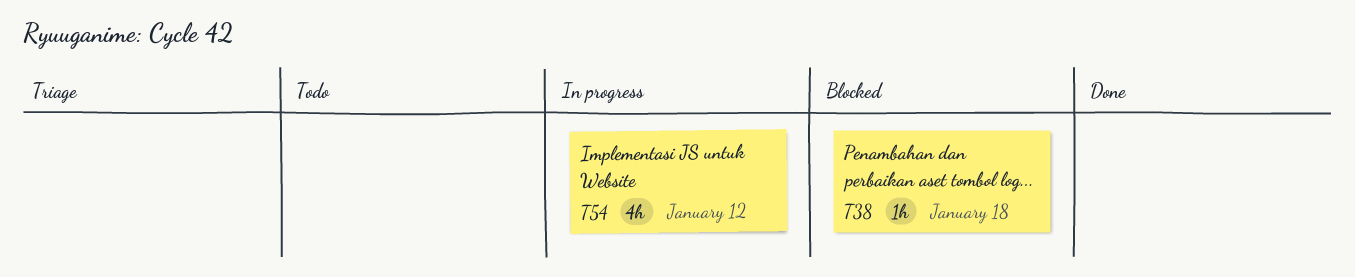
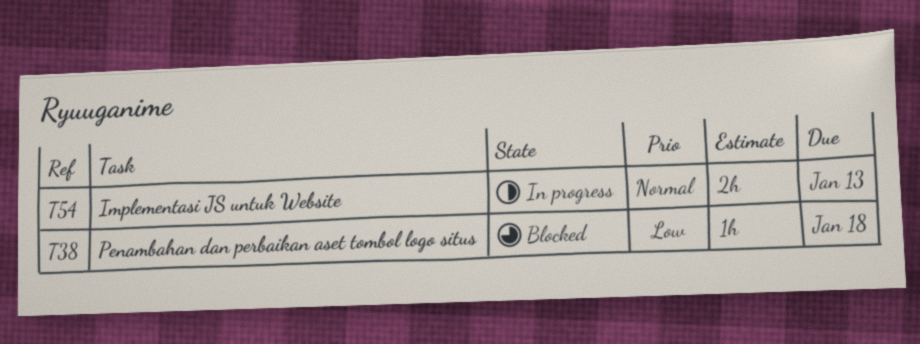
T54, estimate: 4h -> 2h
T54, due: Jan 12 -> Jan 13

